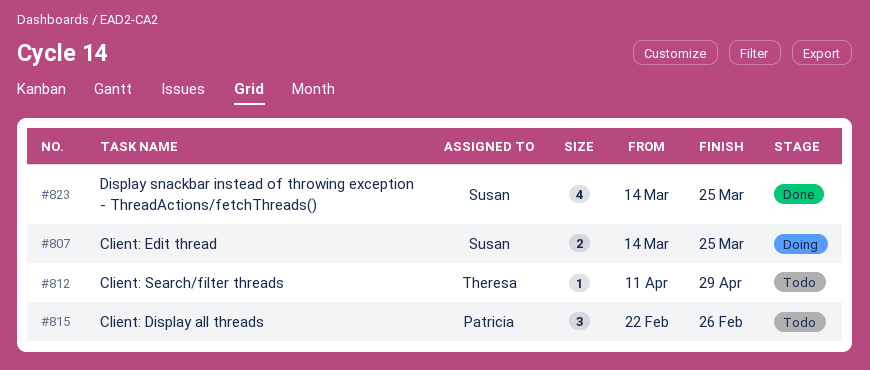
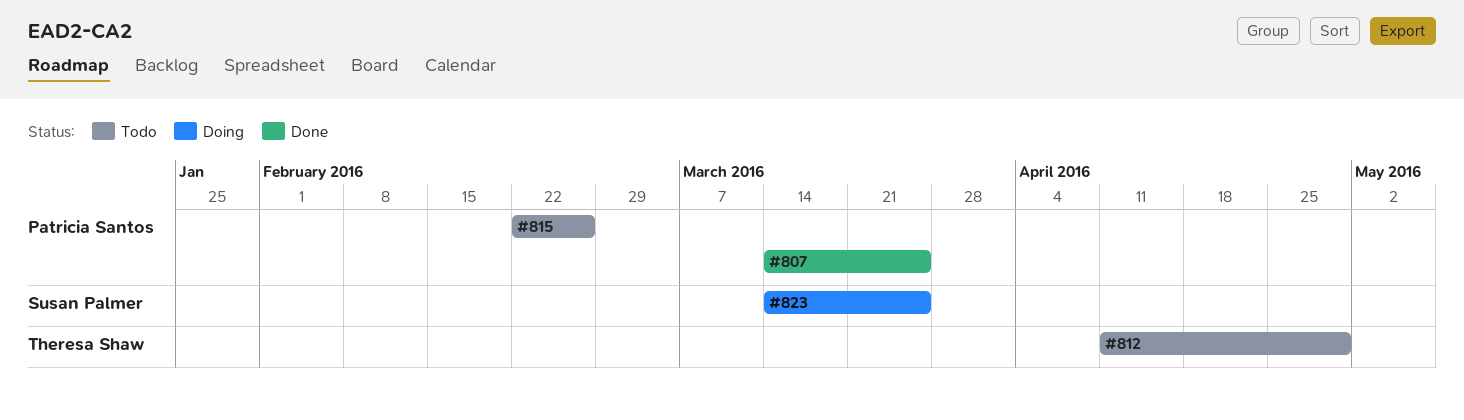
#807, status: Doing -> Done
#807, owner: Susan Palmer -> Patricia Santos
#823, status: Done -> Doing

